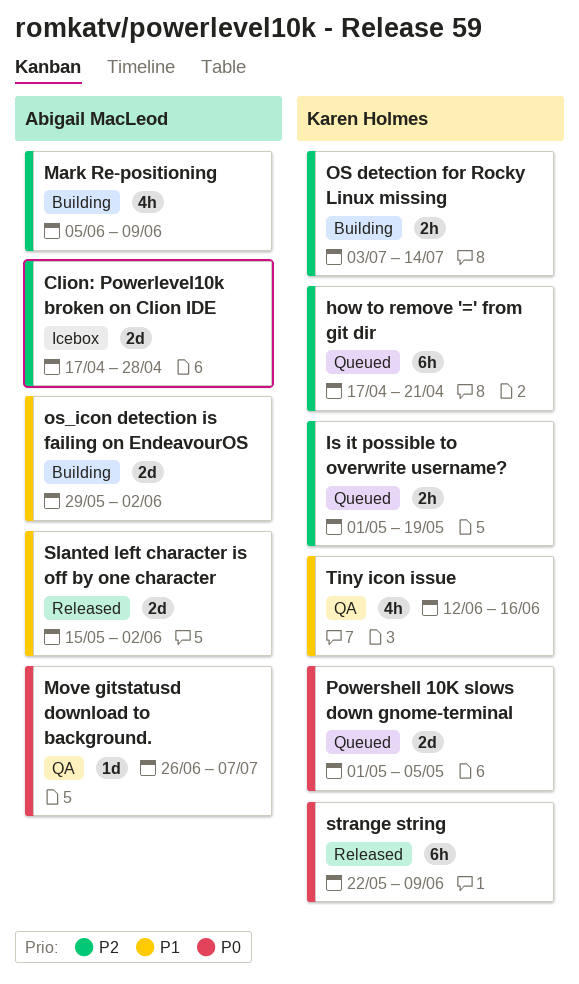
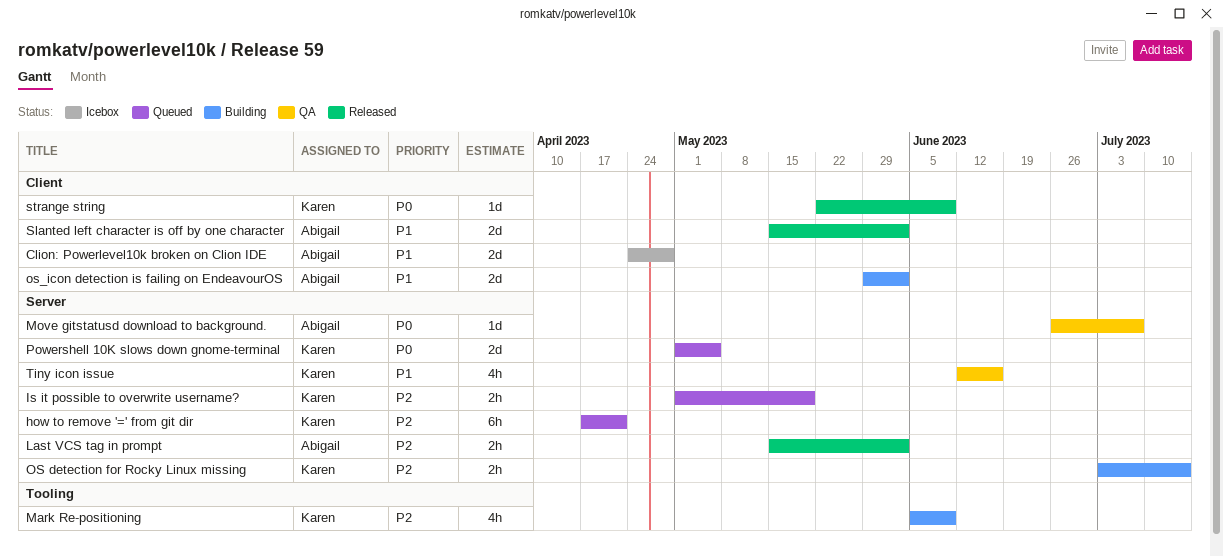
Clion: Powerlevel10k broken on Clion IDE, priority: P2 -> P1
Clion: Powerlevel10k broken on Clion IDE, start: Apr 17 -> Apr 24
Last VCS tag in prompt: none -> present
Mark Re-positioning, owner: Abigail MacLeod -> Karen Holmes
strange string, estimate: 6h -> 1d

